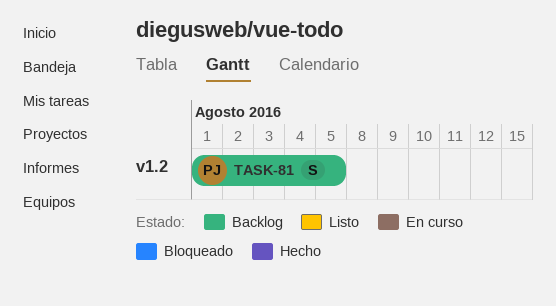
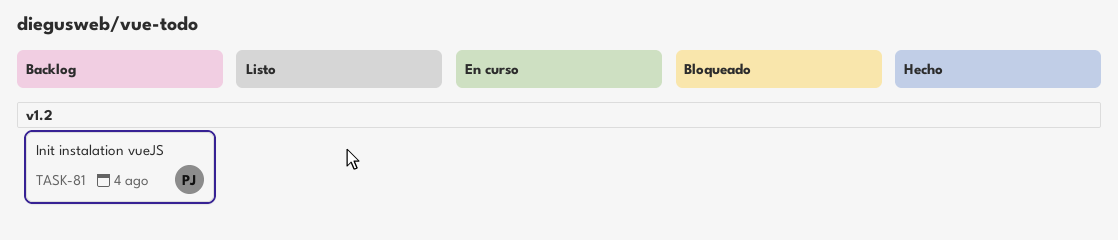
TASK-81, due: Aug 5 -> Aug 4

